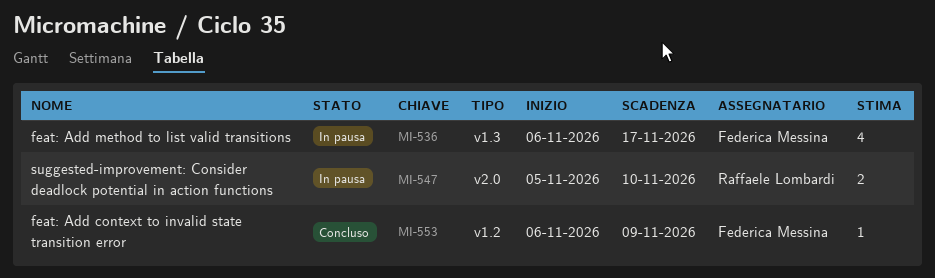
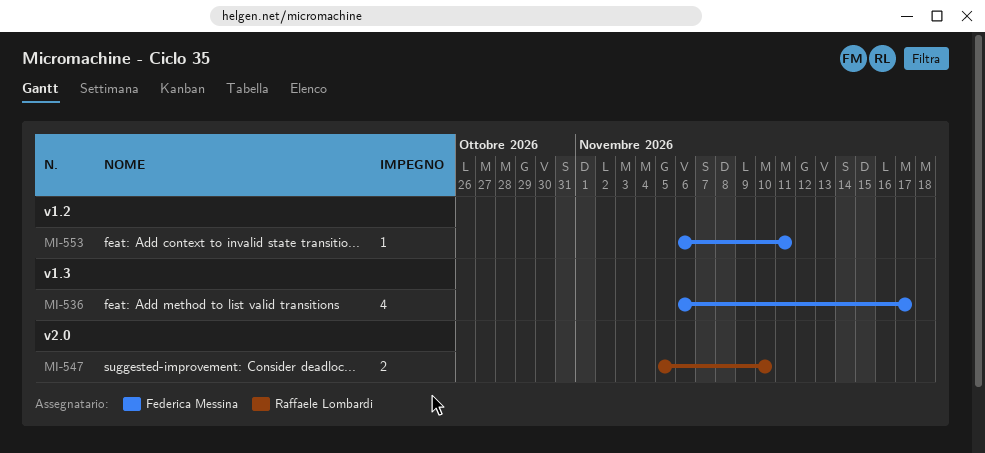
MI-553, due: Nov 9 -> Nov 11

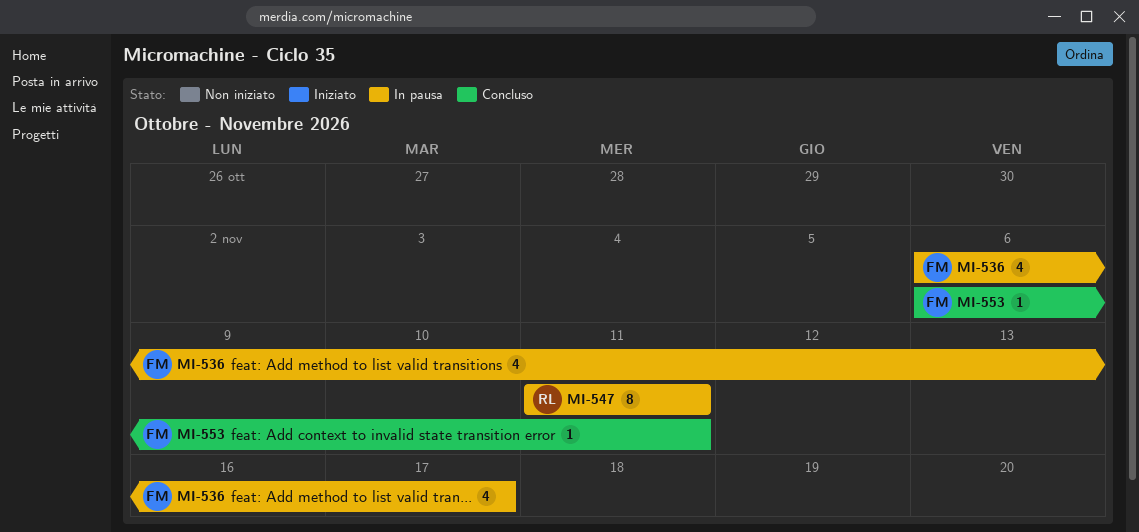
MI-547, estimate: 2 -> 8
MI-547, start: Nov 5 -> Nov 11
MI-547, due: Nov 10 -> Nov 11

